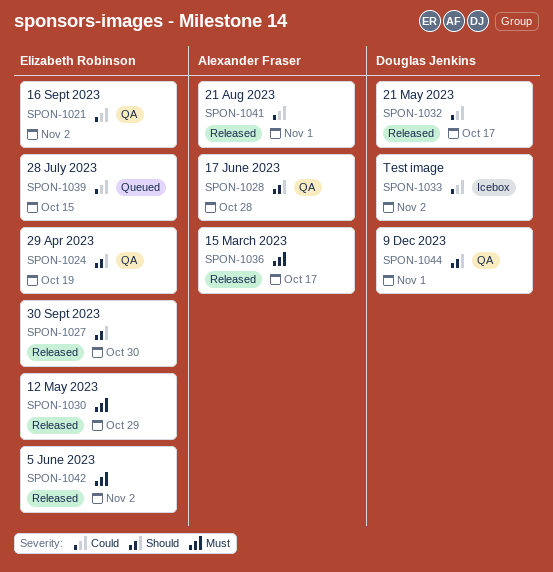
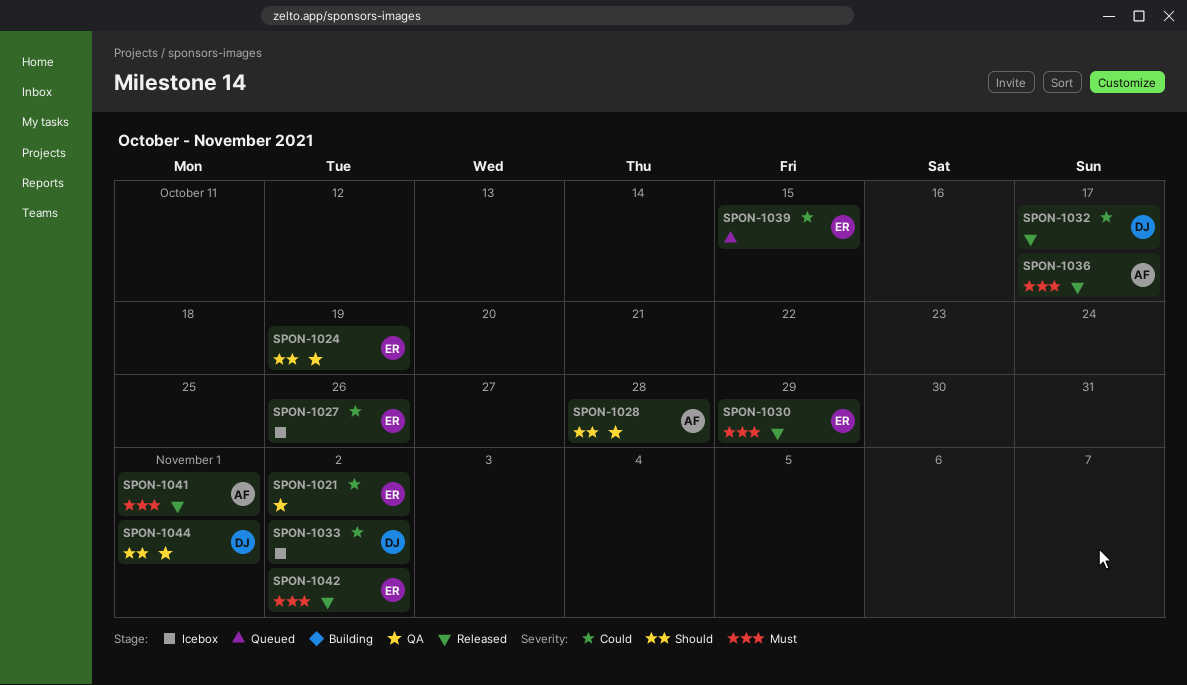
SPON-1027, status: Released -> Icebox
SPON-1027, priority: Should -> Could
SPON-1027, due: Oct 30 -> Oct 26
SPON-1041, priority: Could -> Must

